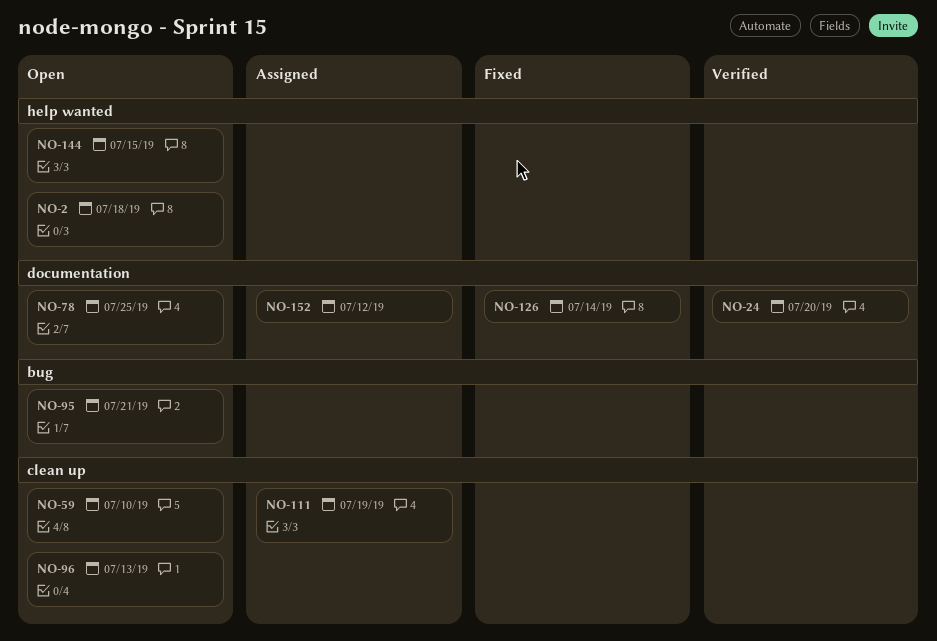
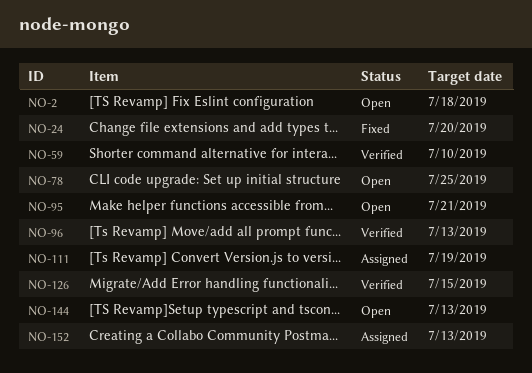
NO-24, status: Verified -> Fixed
NO-59, status: Open -> Verified
NO-96, status: Open -> Verified
NO-126, status: Fixed -> Verified
NO-126, due: Jul 14 -> Jul 15
NO-144, due: Jul 15 -> Jul 13
NO-152, due: Jul 12 -> Jul 13

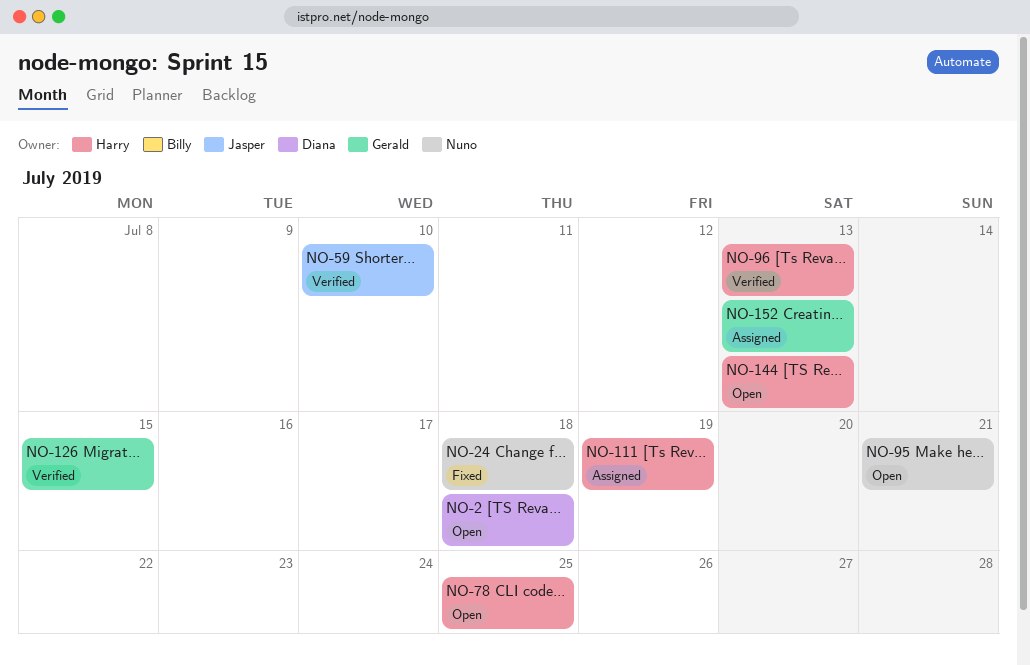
NO-24, due: Jul 20 -> Jul 18

